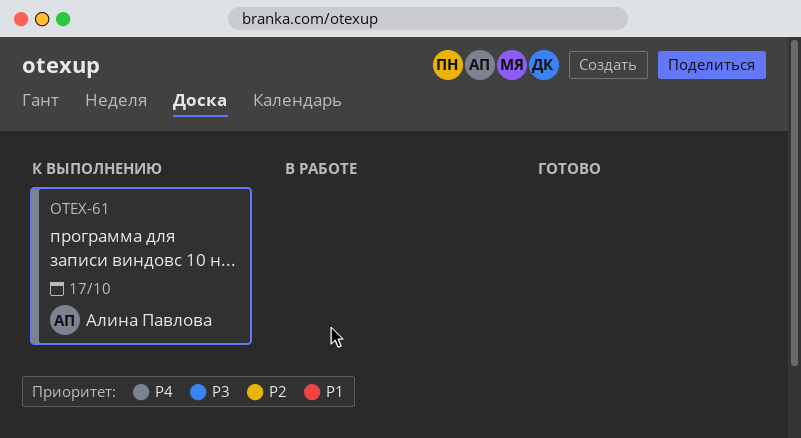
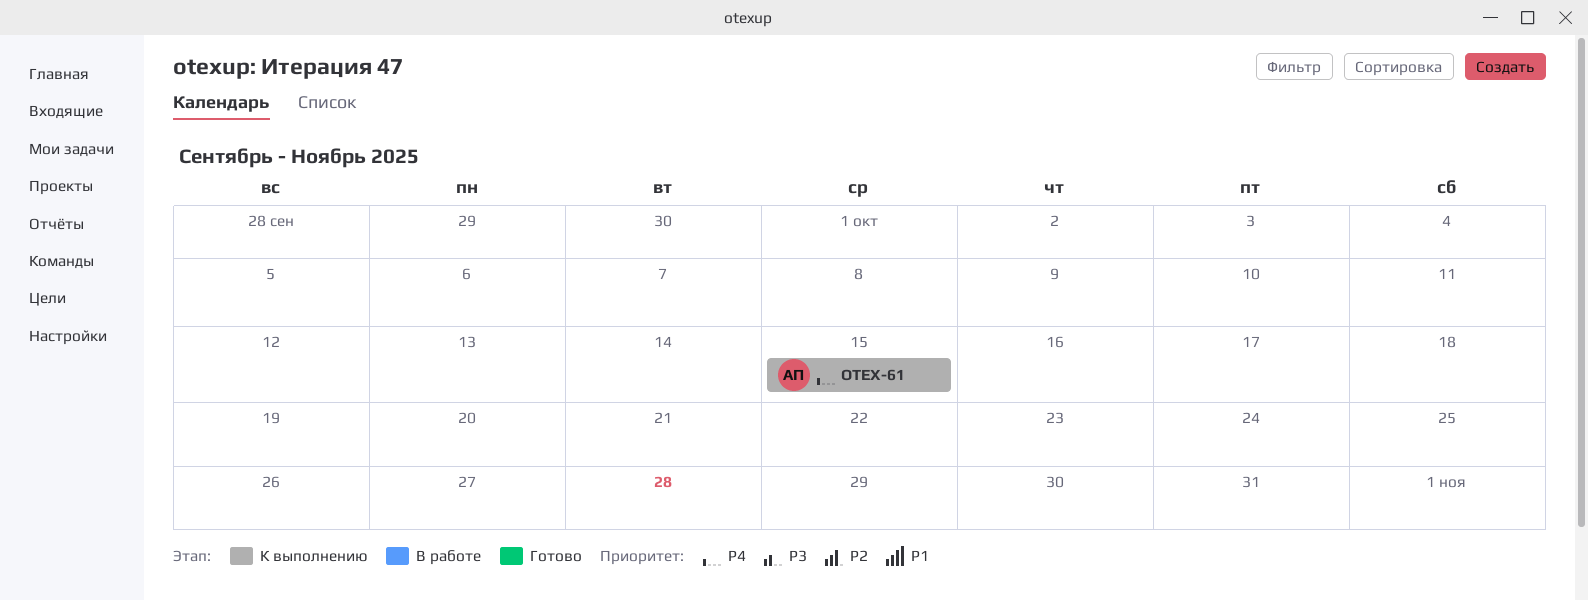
OTEX-61, due: Oct 17 -> Oct 15

